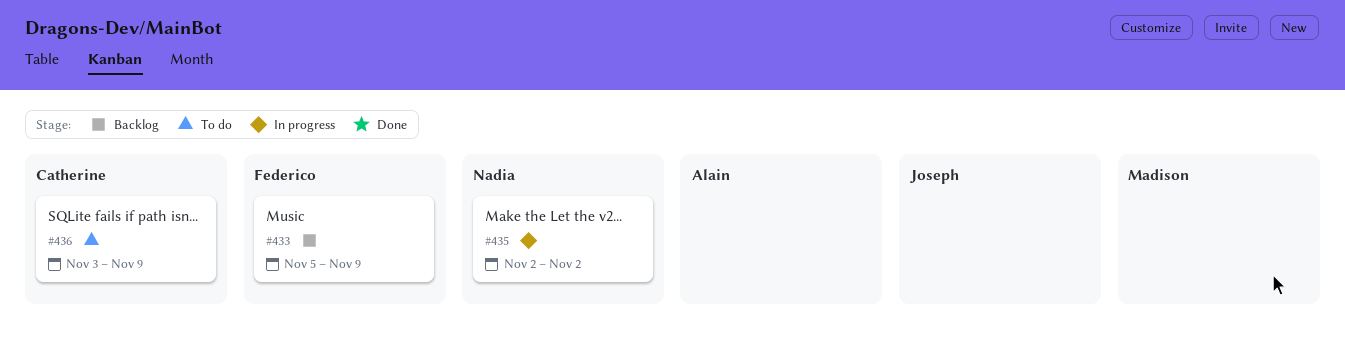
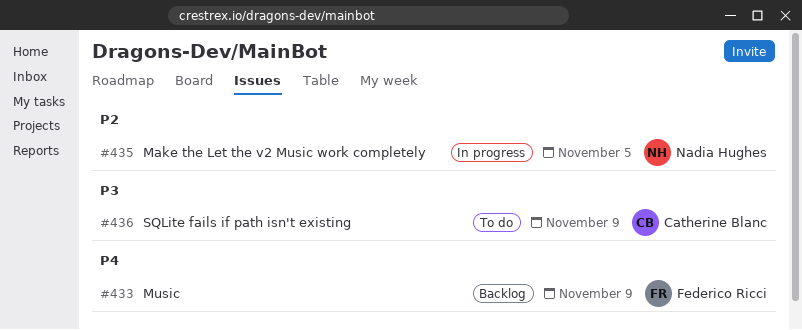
#435, due: Nov 2 -> Nov 5

